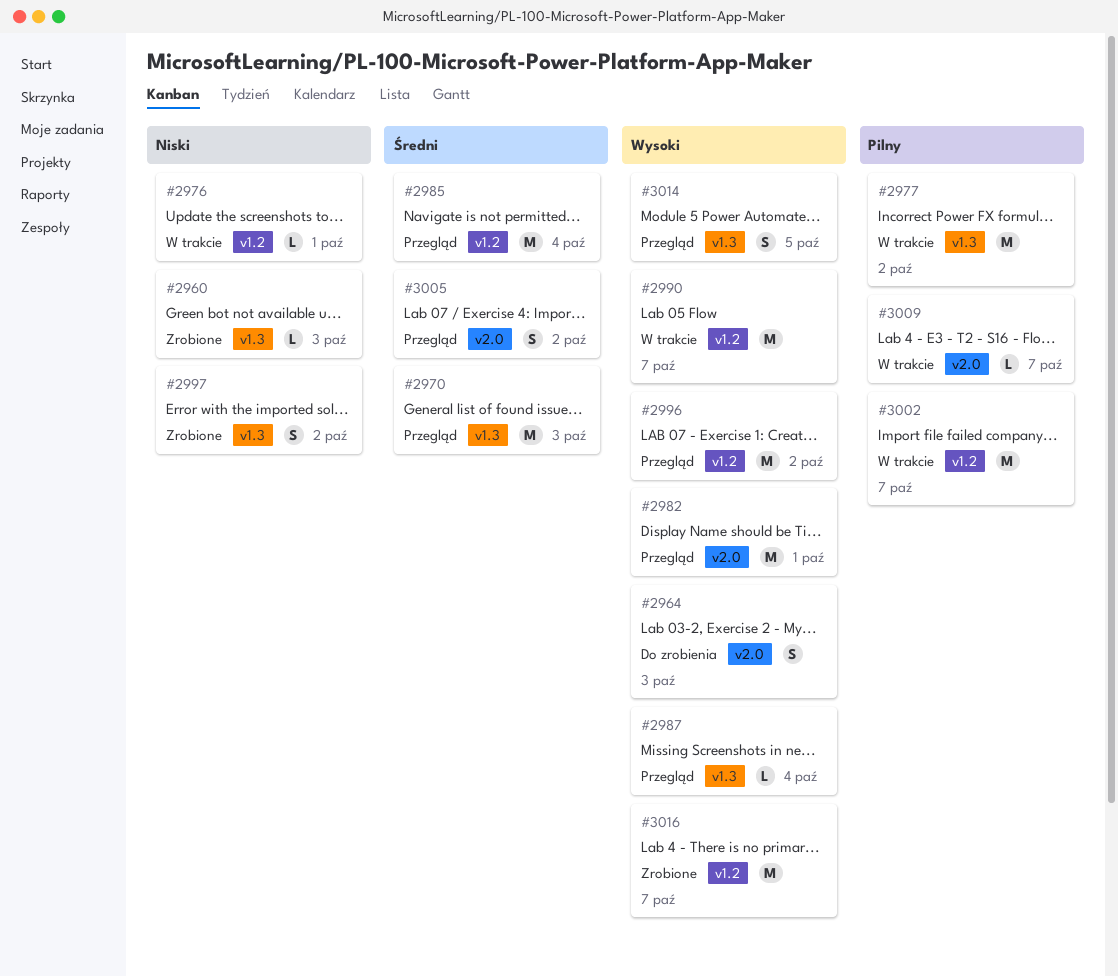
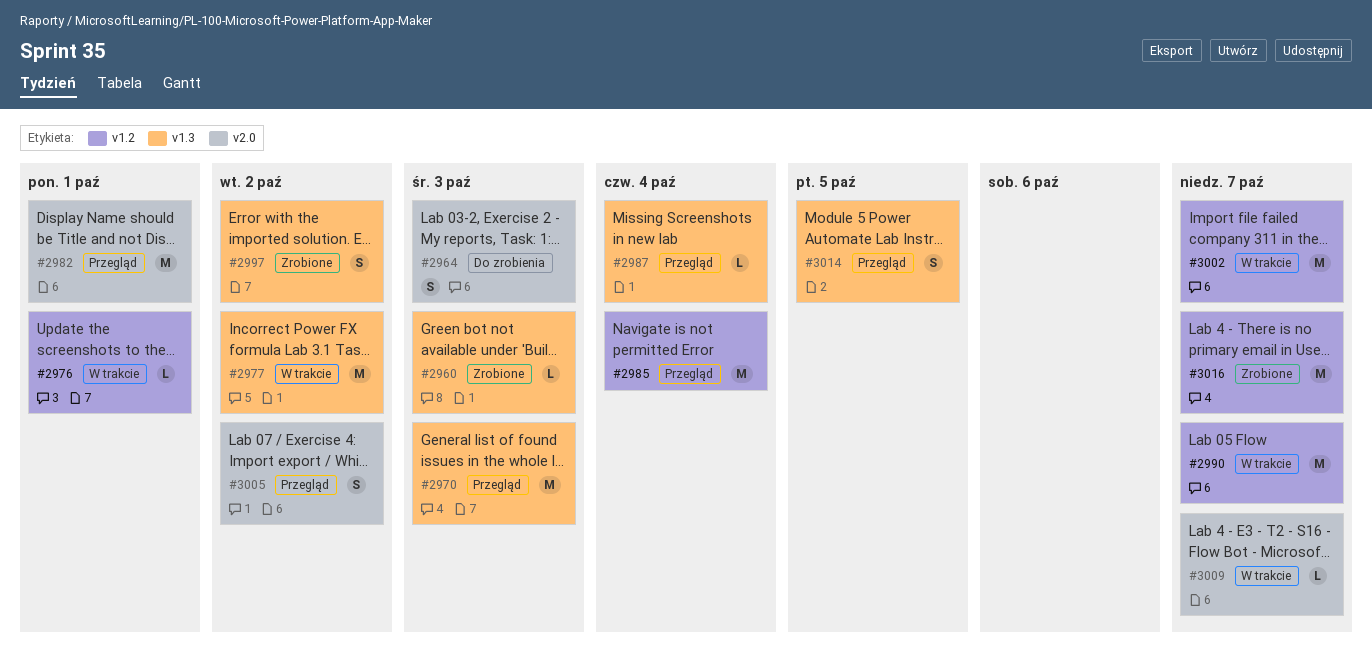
#2996: present -> none

